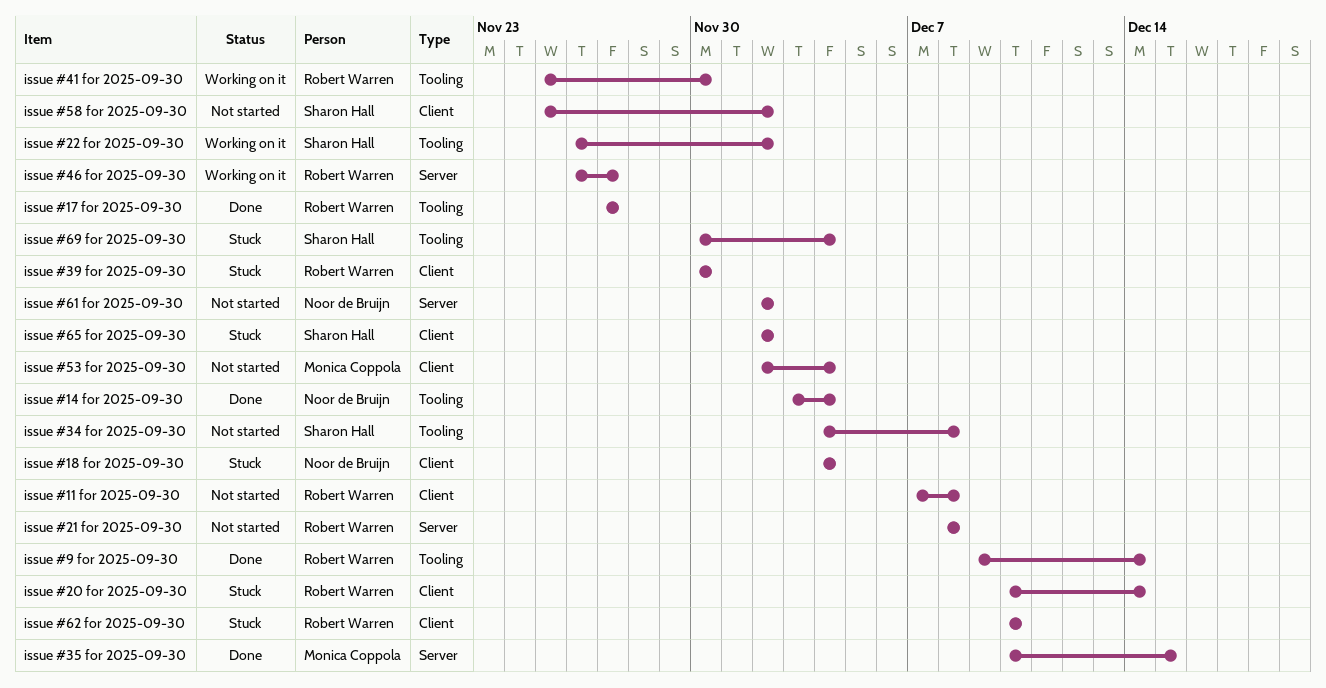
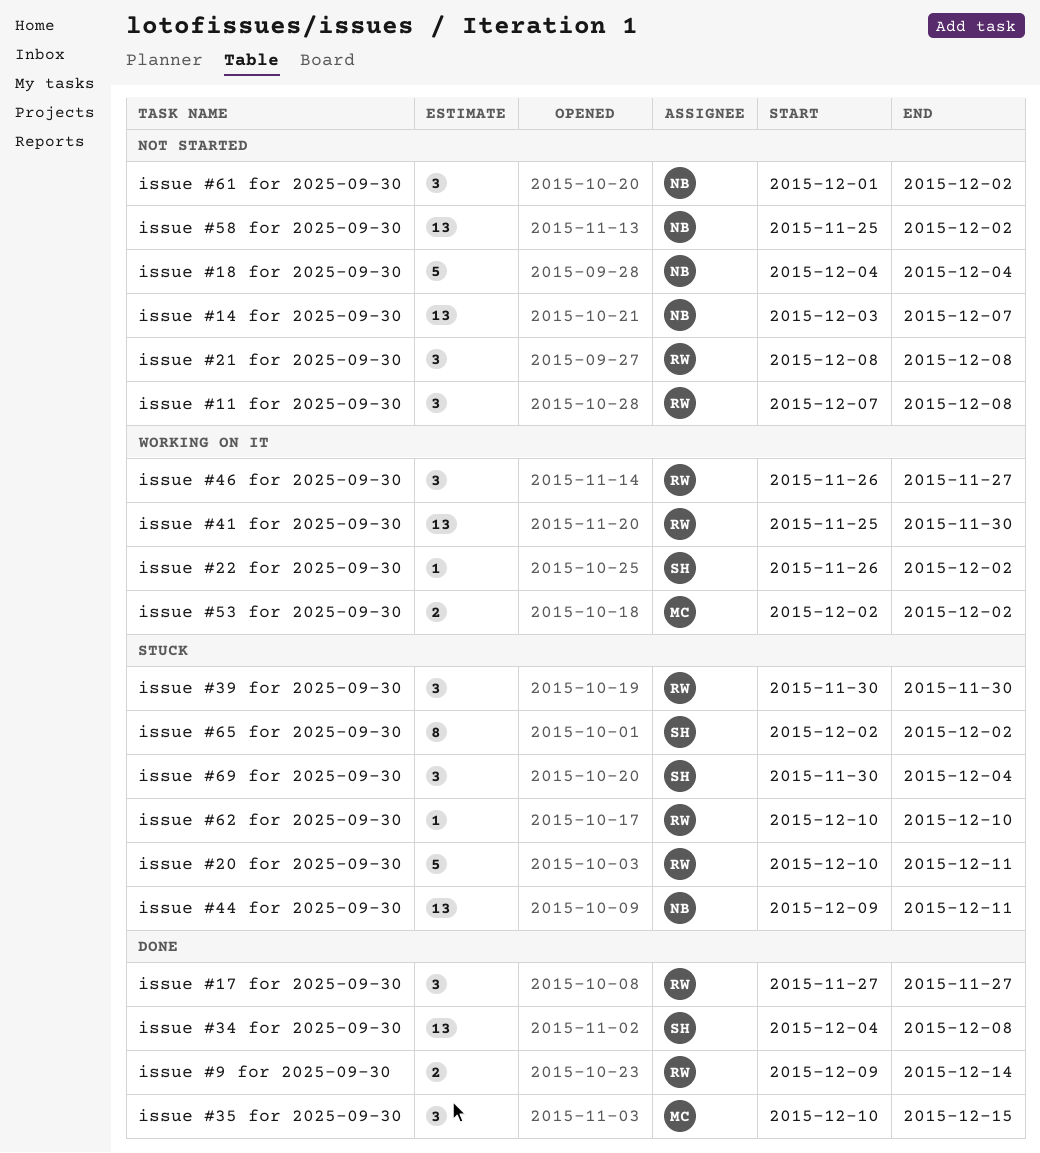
issue #14 for 2025-09-30, status: Done -> Not started
issue #14 for 2025-09-30, due: Dec 4 -> Dec 7
issue #18 for 2025-09-30, status: Stuck -> Not started
issue #20 for 2025-09-30, due: Dec 14 -> Dec 11
issue #34 for 2025-09-30, status: Not started -> Done
issue #44 for 2025-09-30: none -> present
issue #53 for 2025-09-30, status: Not started -> Working on it
issue #53 for 2025-09-30, due: Dec 4 -> Dec 2
issue #58 for 2025-09-30, owner: Sharon Hall -> Noor de Bruijn
issue #61 for 2025-09-30, start: Dec 2 -> Dec 1

